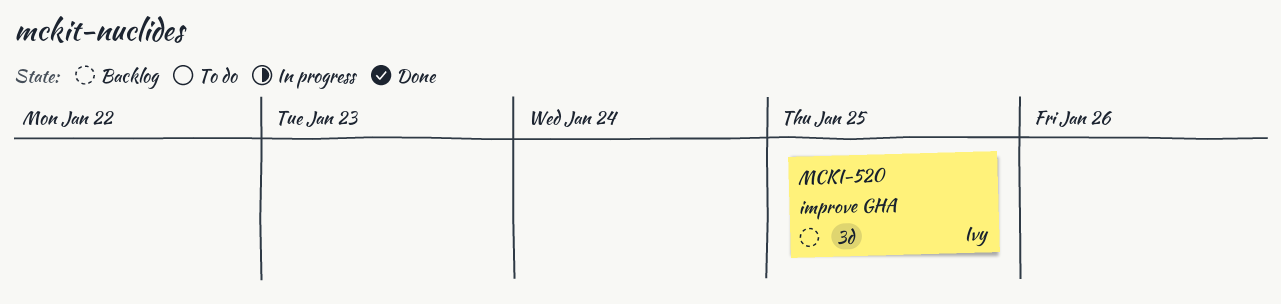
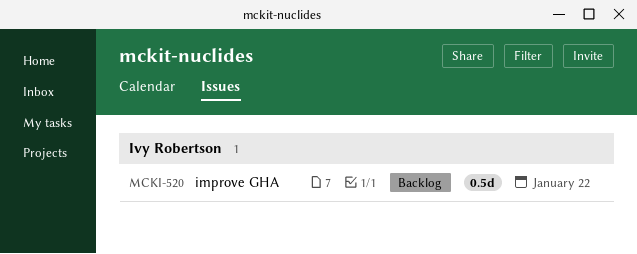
MCKI-520, estimate: 3d -> 0.5d
MCKI-520, due: Jan 25 -> Jan 22

